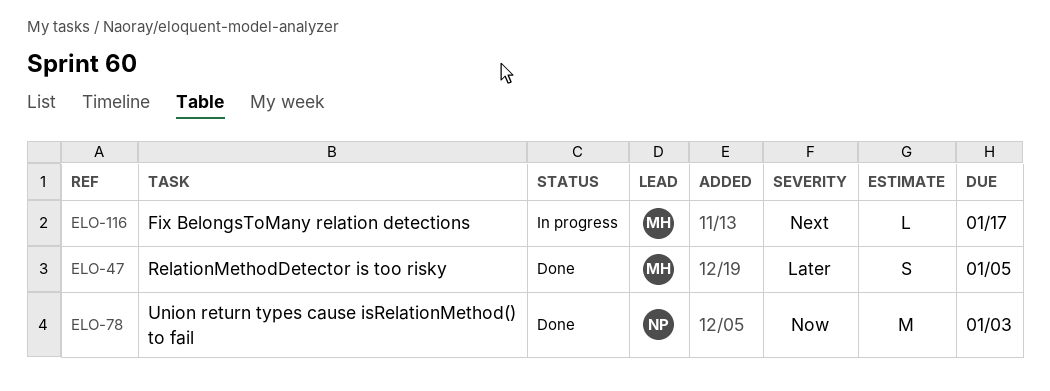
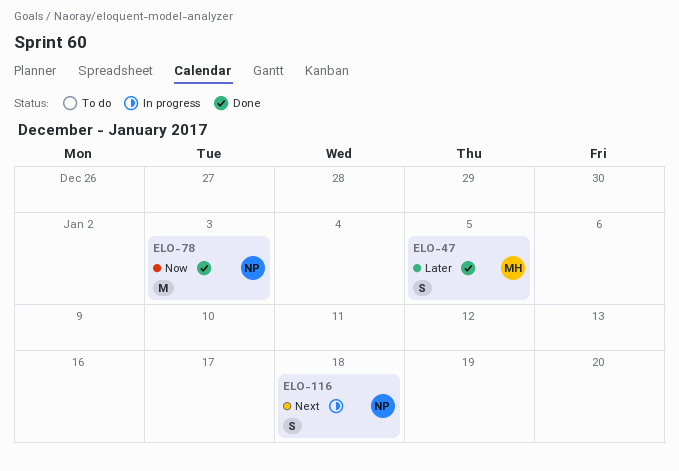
ELO-116, owner: MH -> NP
ELO-116, estimate: L -> S
ELO-116, due: Jan 17 -> Jan 18

